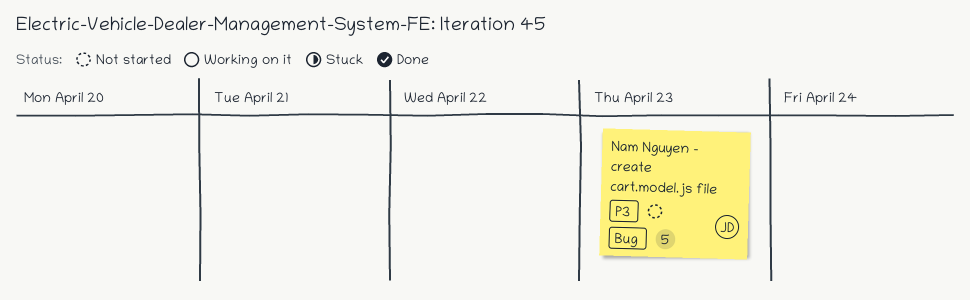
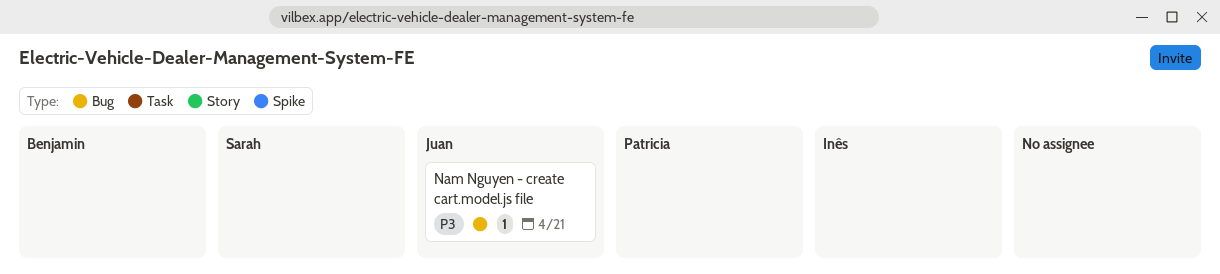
Nam Nguyen - create cart.model.js file, estimate: 5 -> 1
Nam Nguyen - create cart.model.js file, due: Apr 23 -> Apr 21

